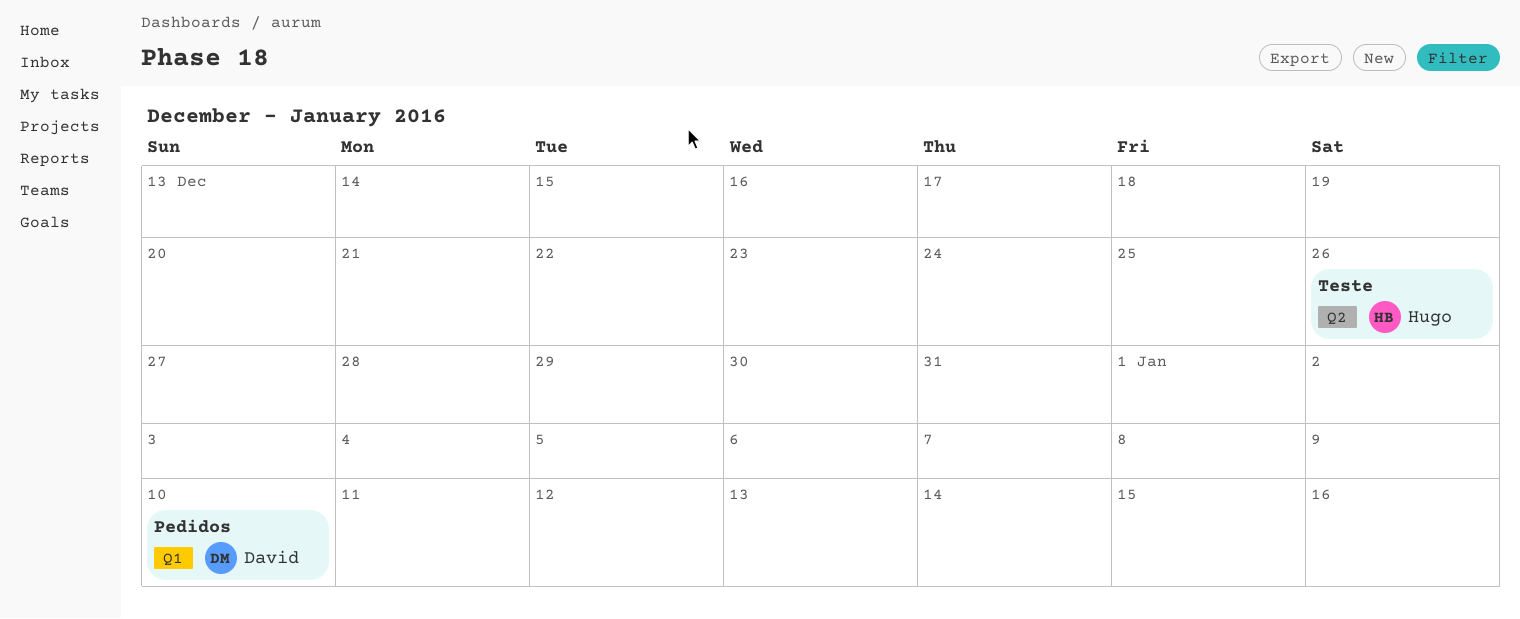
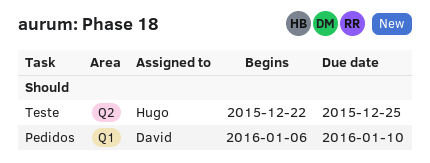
Teste, due: Dec 26 -> Dec 25

